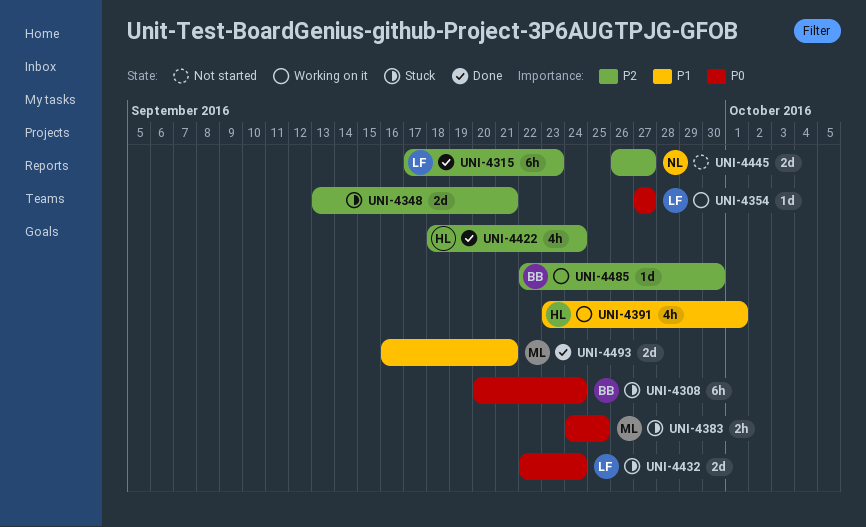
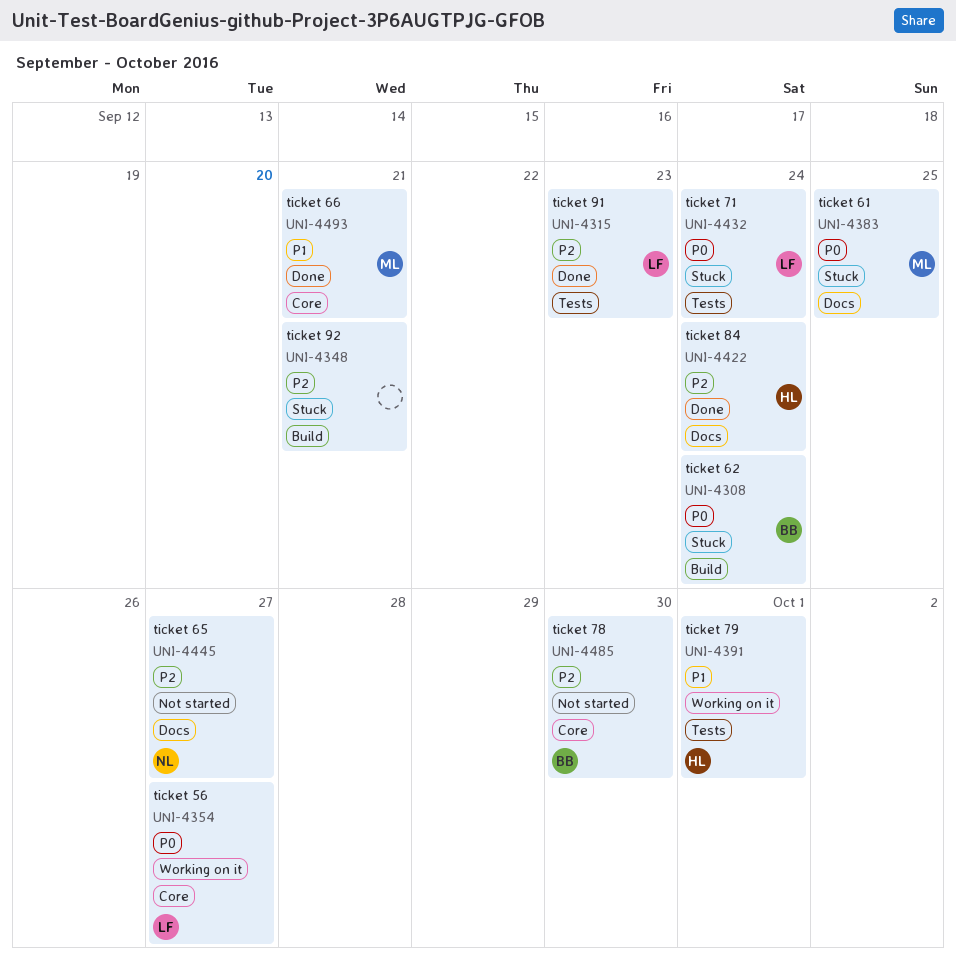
UNI-4485, status: Working on it -> Not started

